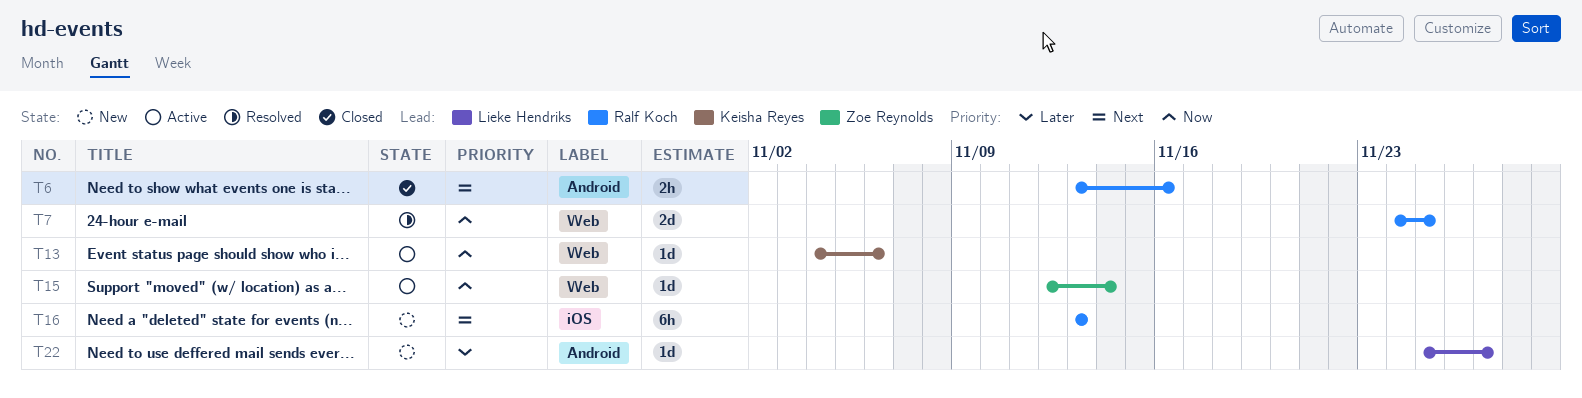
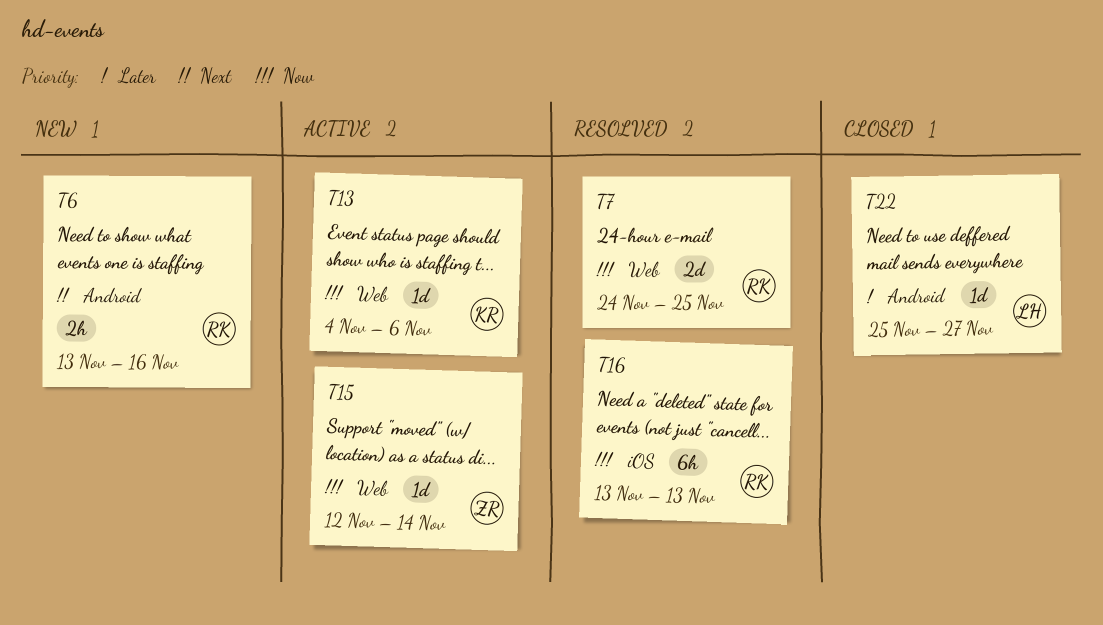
T6, status: Closed -> New
T16, status: New -> Resolved
T16, priority: Next -> Now
T22, status: New -> Closed

